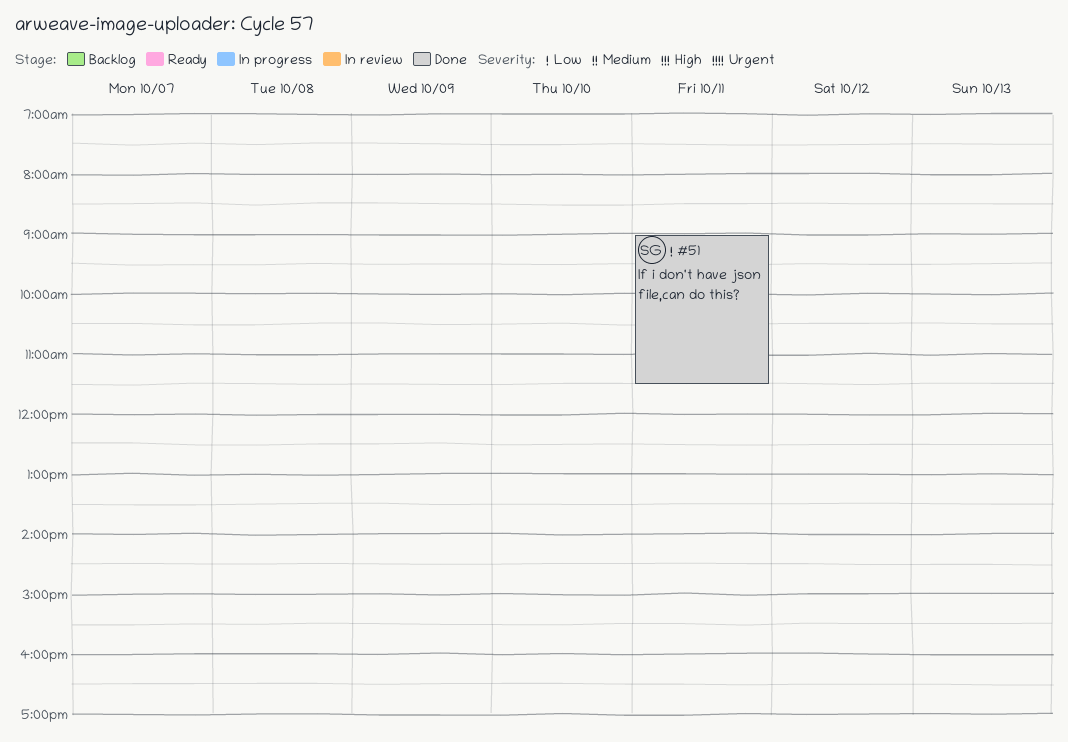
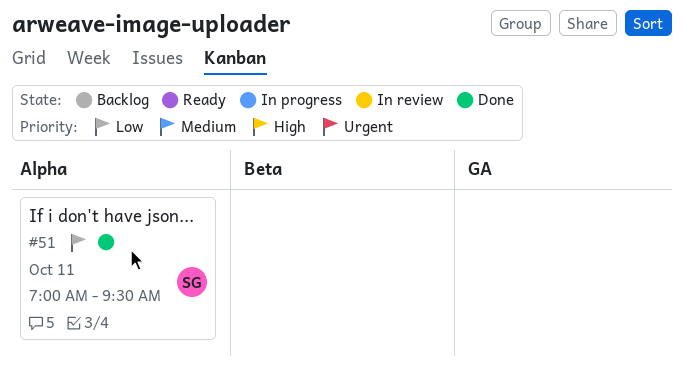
#51, begins: 09:00 -> 07:00
#51, ends: 11:30 -> 09:30

